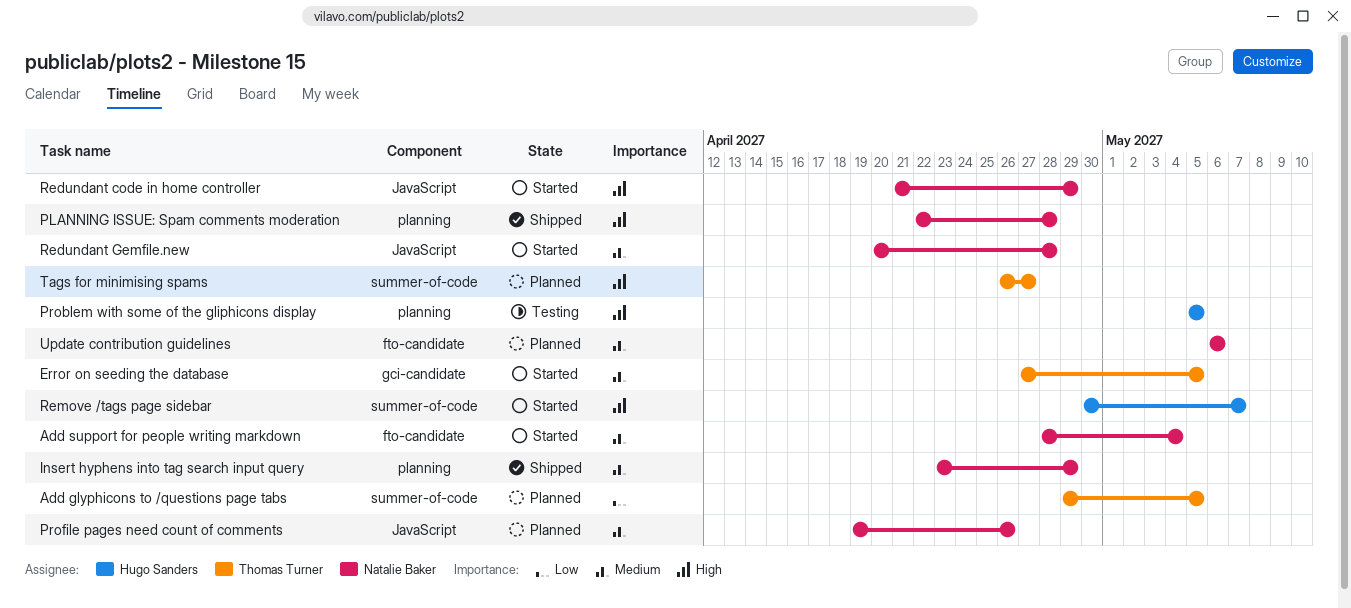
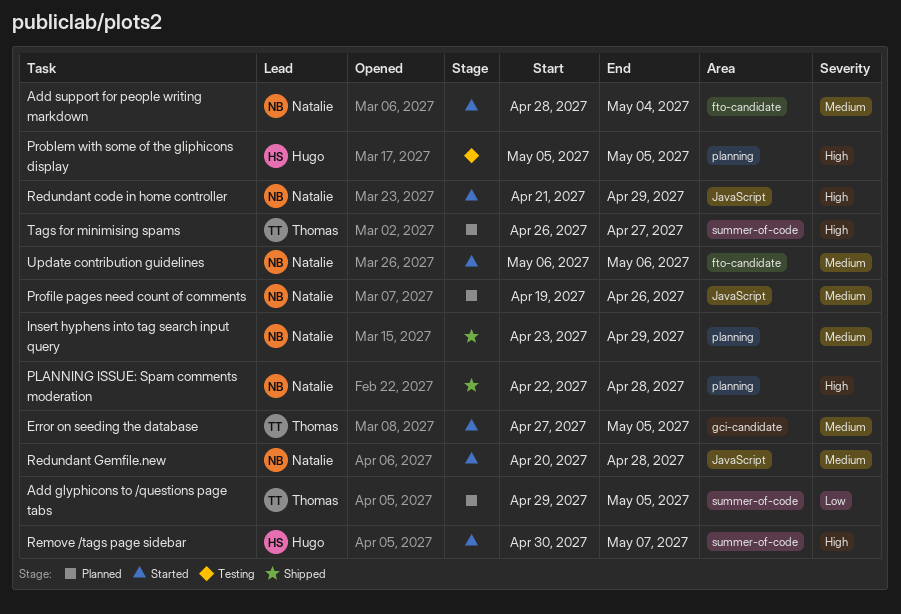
Update contribution guidelines, status: Planned -> Started

